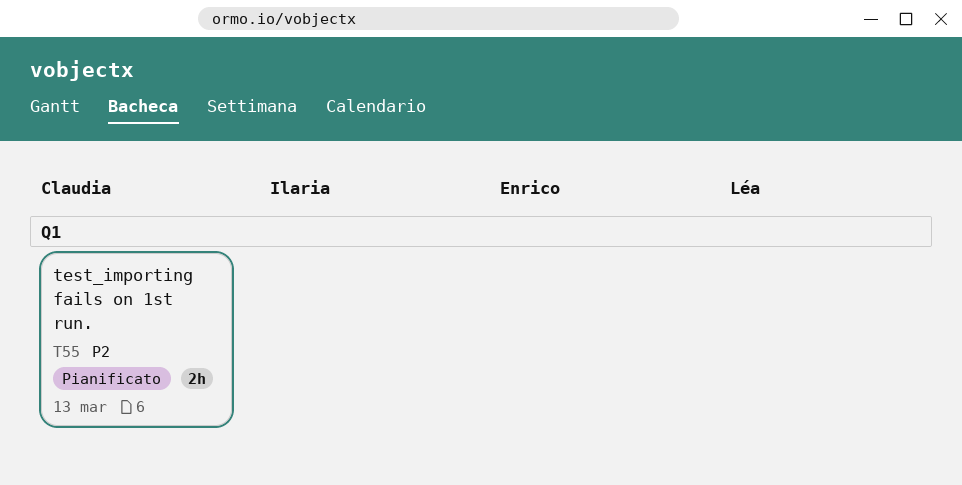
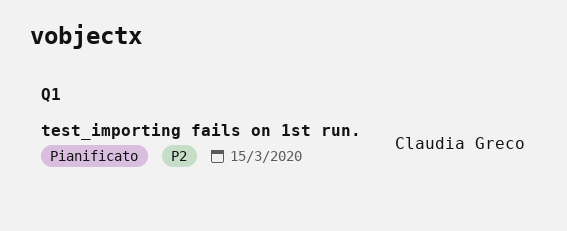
test_importing fails on 1st run., due: Mar 13 -> Mar 15

